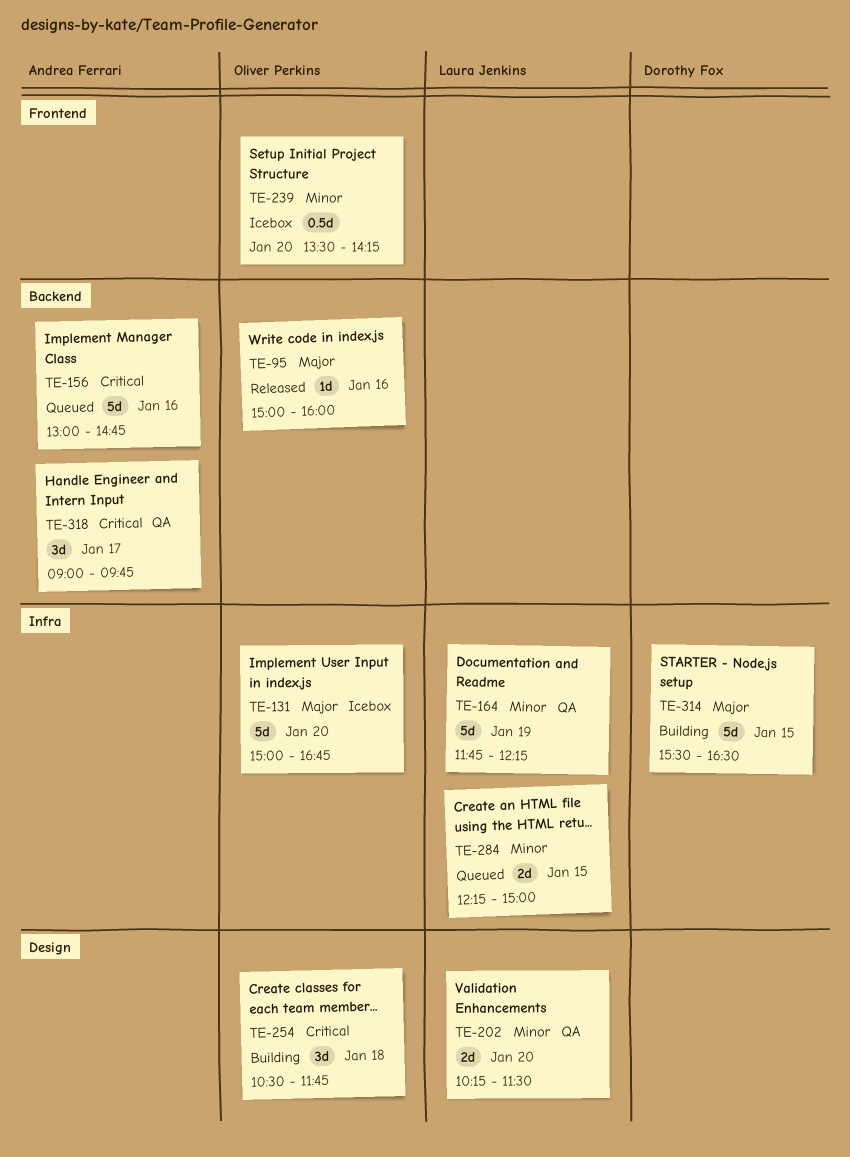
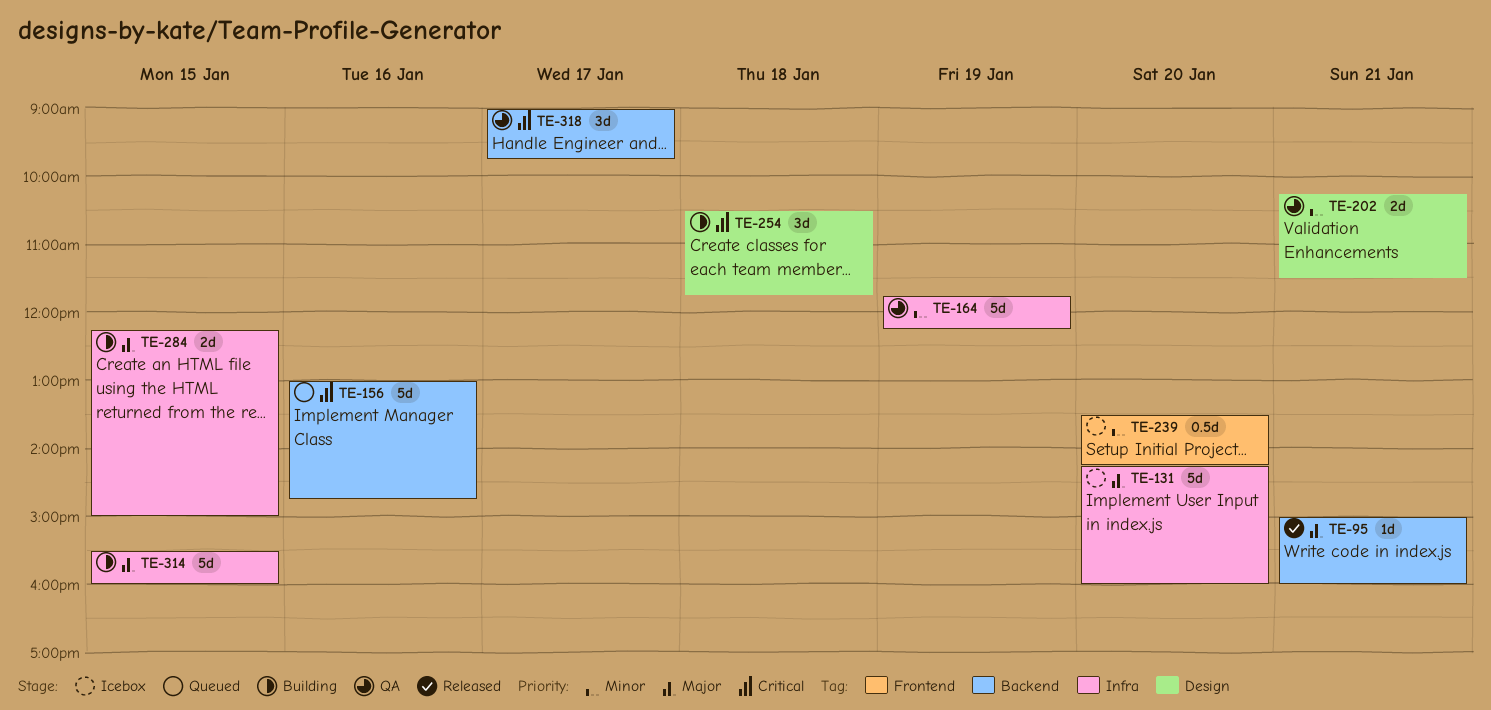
TE-95, day: Jan 16 -> Jan 21
TE-131, begins: 15:00 -> 14:15
TE-131, ends: 16:45 -> 16:00
TE-202, day: Jan 20 -> Jan 21
TE-284, status: Queued -> Building
TE-284, priority: Minor -> Major
TE-314, ends: 16:30 -> 16:00

